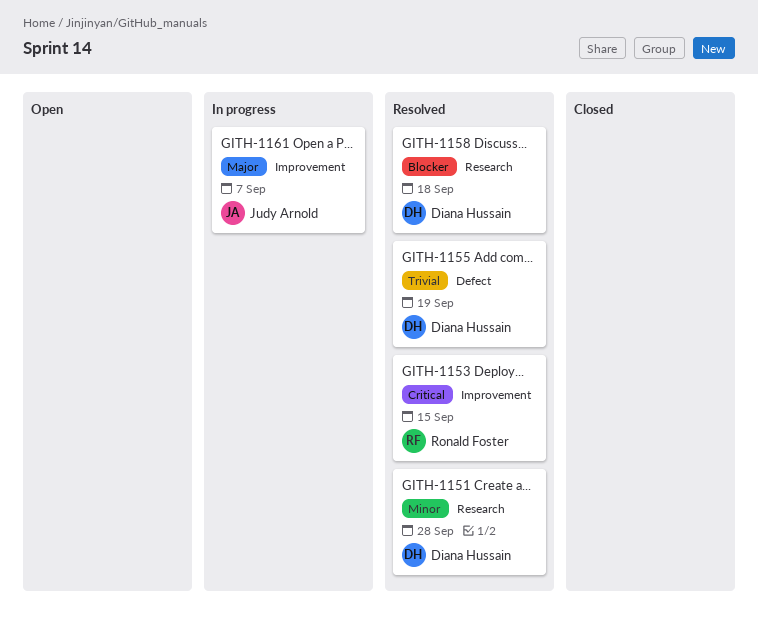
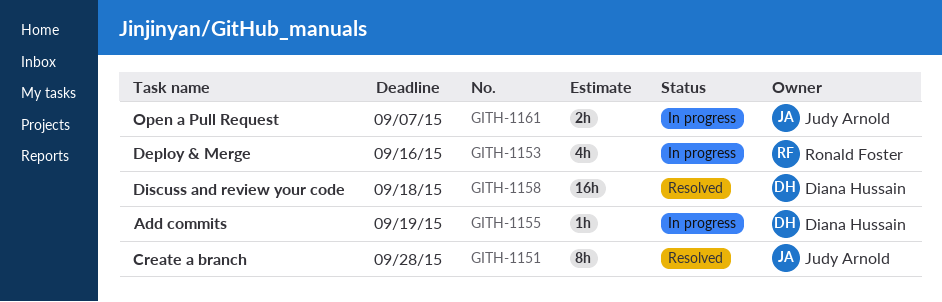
GITH-1151, owner: Diana Hussain -> Judy Arnold
GITH-1153, status: Resolved -> In progress
GITH-1153, due: Sep 15 -> Sep 16
GITH-1155, status: Resolved -> In progress

